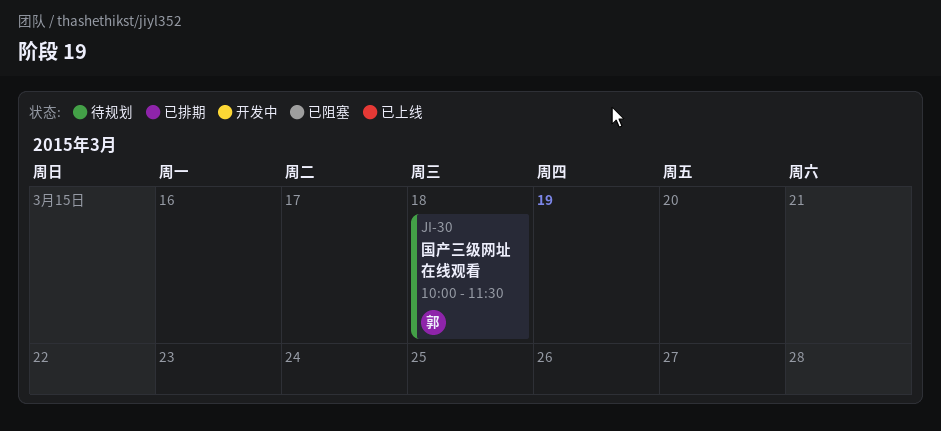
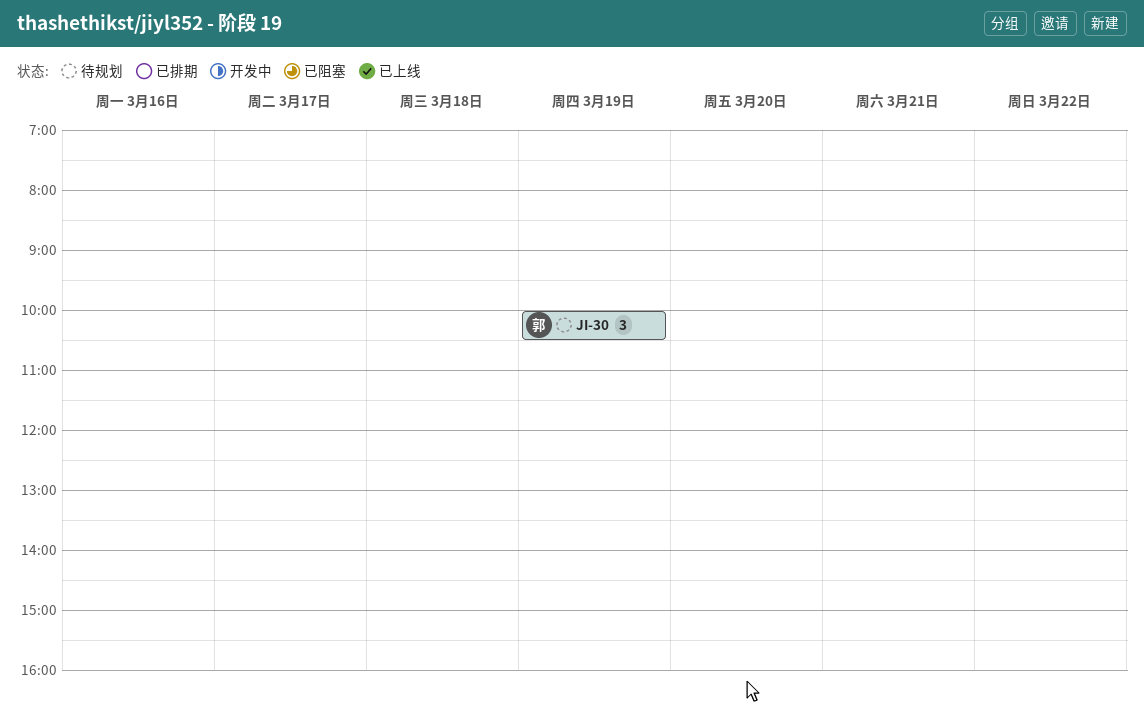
JI-30, day: Mar 18 -> Mar 19
JI-30, ends: 11:30 -> 10:30

